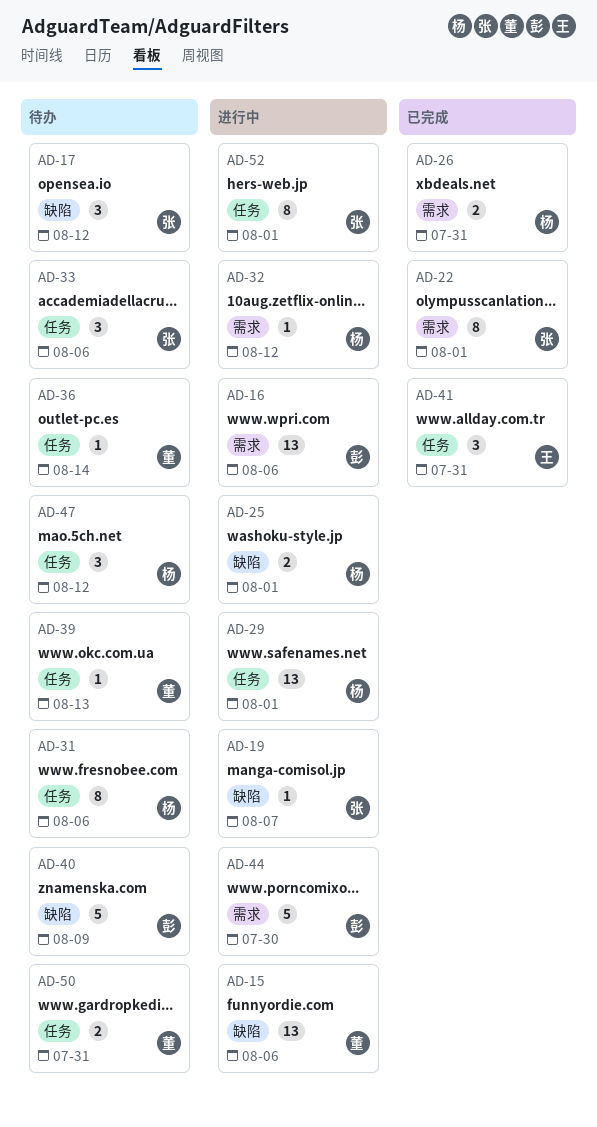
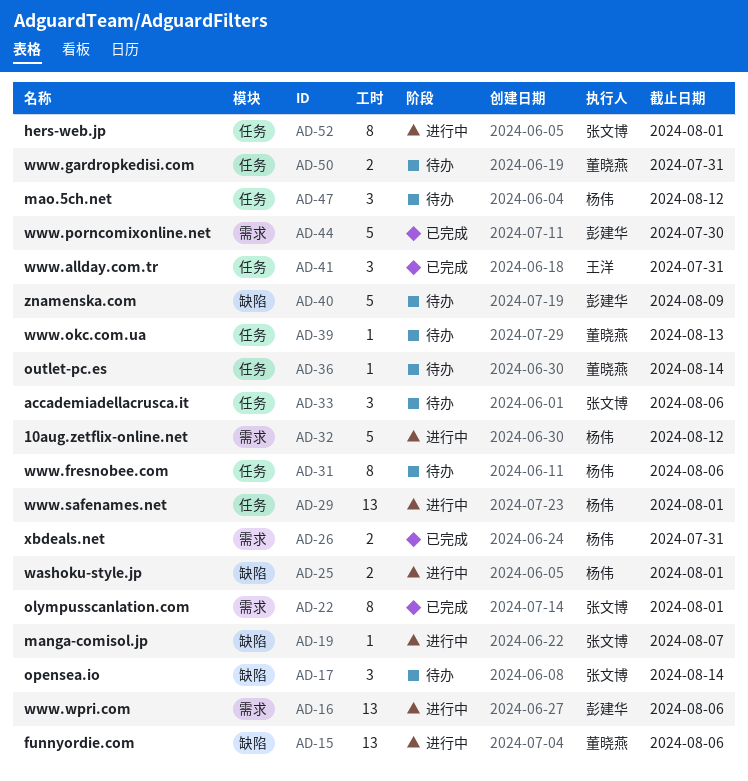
AD-17, due: Aug 12 -> Aug 14
AD-32, estimate: 1 -> 5
AD-44, status: 进行中 -> 已完成

